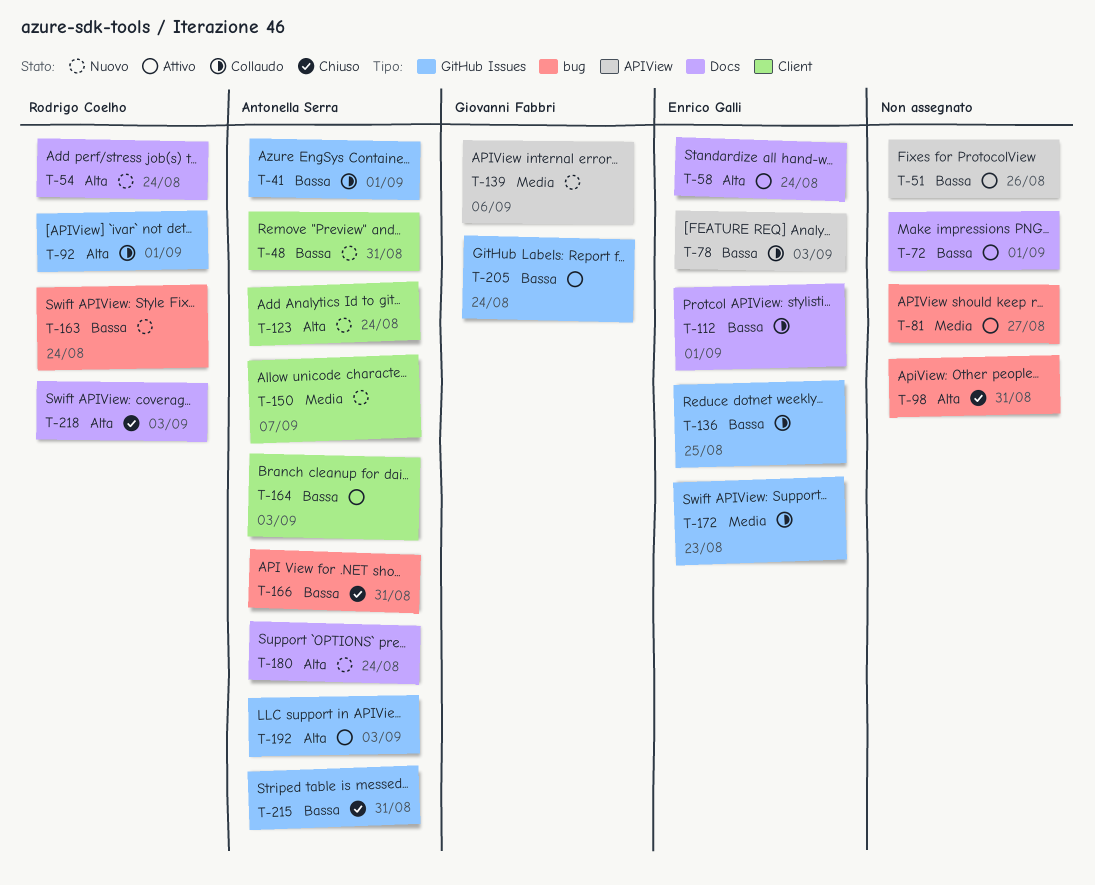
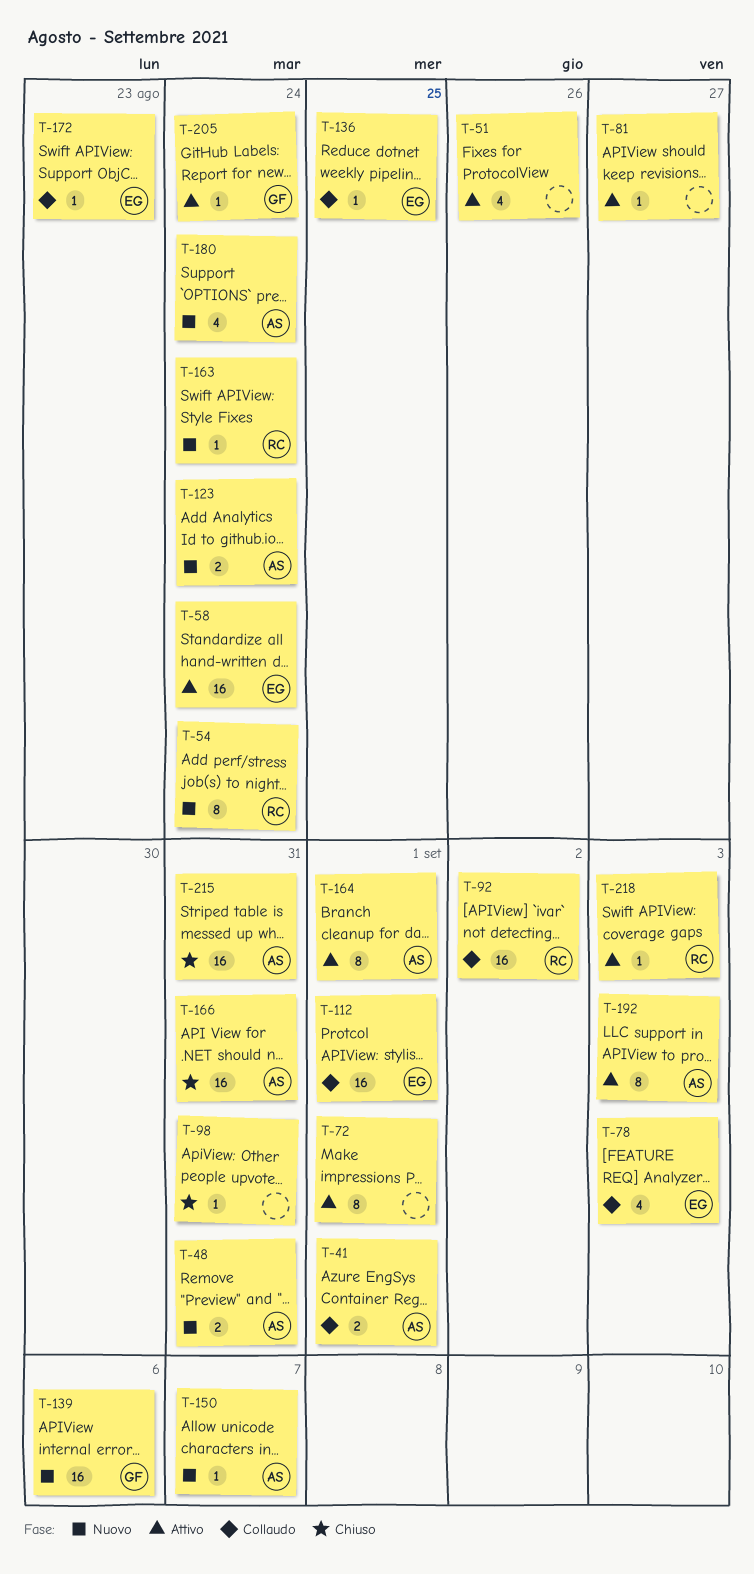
T-92, due: Sep 1 -> Sep 2
T-164, due: Sep 3 -> Sep 1
T-218, status: Chiuso -> Attivo

